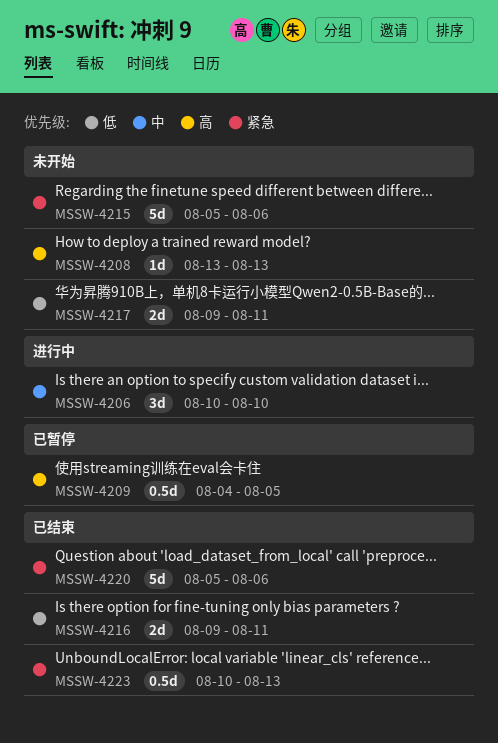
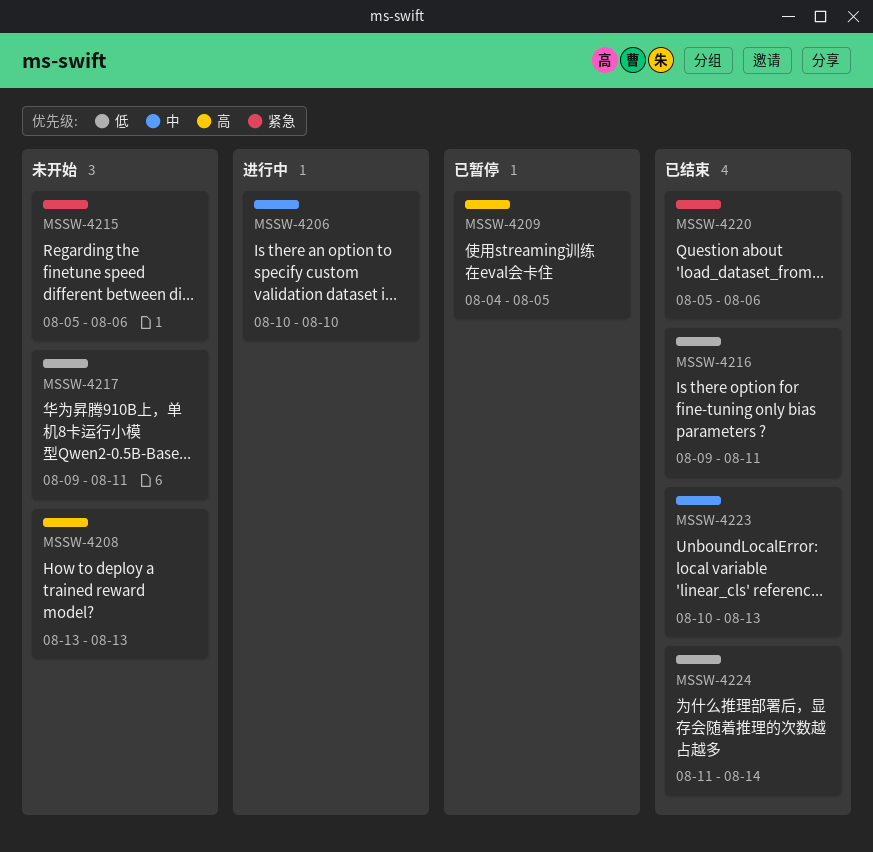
MSSW-4223, priority: 紧急 -> 中
MSSW-4224: none -> present

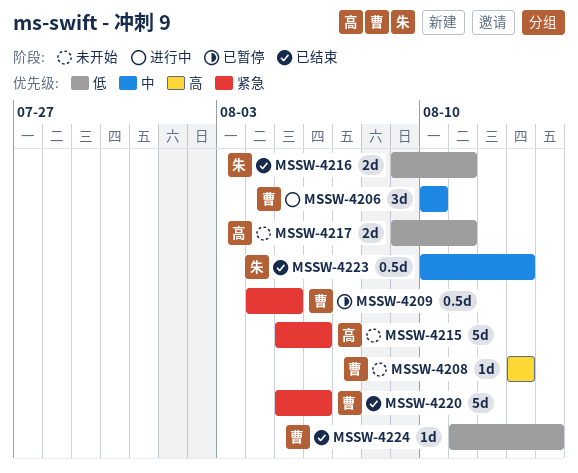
MSSW-4209, priority: 高 -> 紧急

